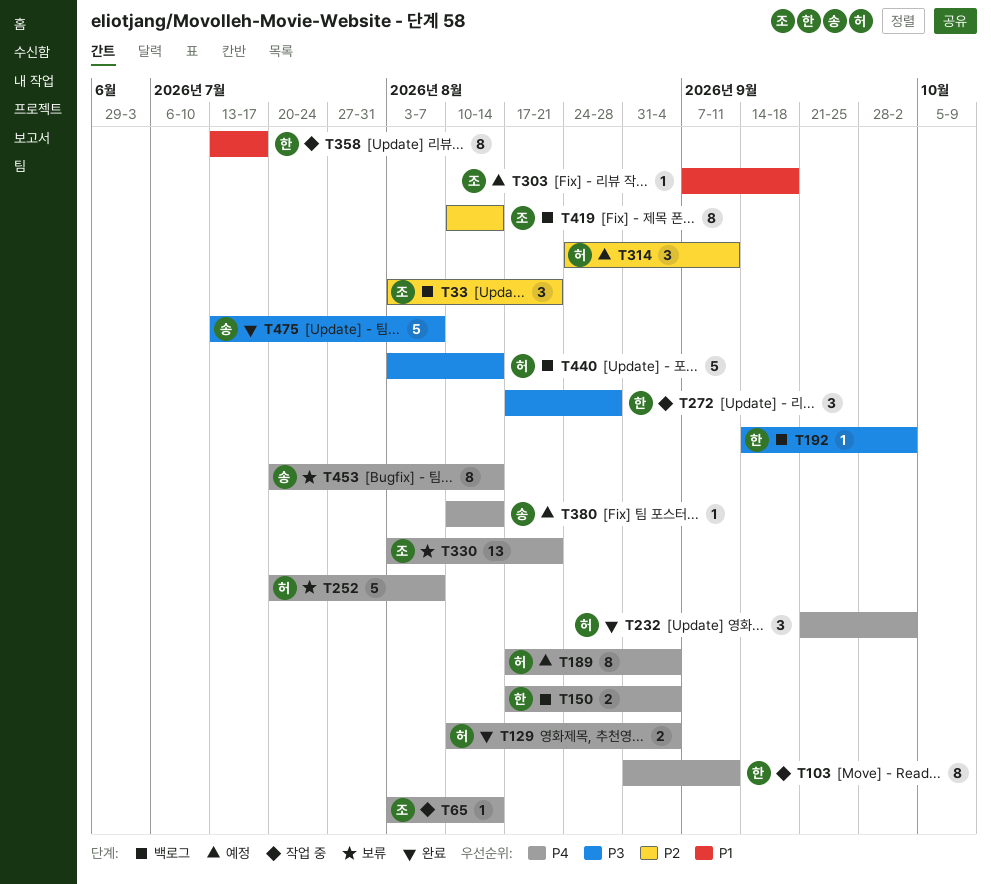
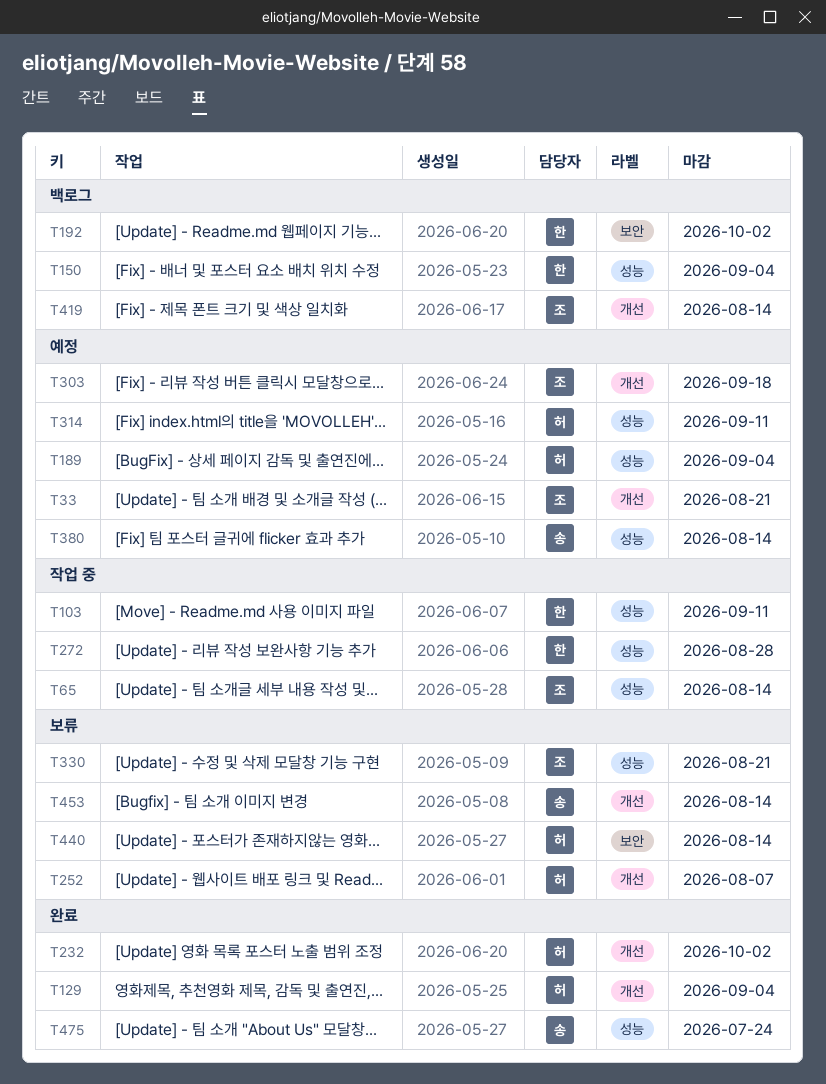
T33, status: 백로그 -> 예정
T358: present -> none
T440, status: 백로그 -> 보류
T475, due: Aug 7 -> Jul 24

